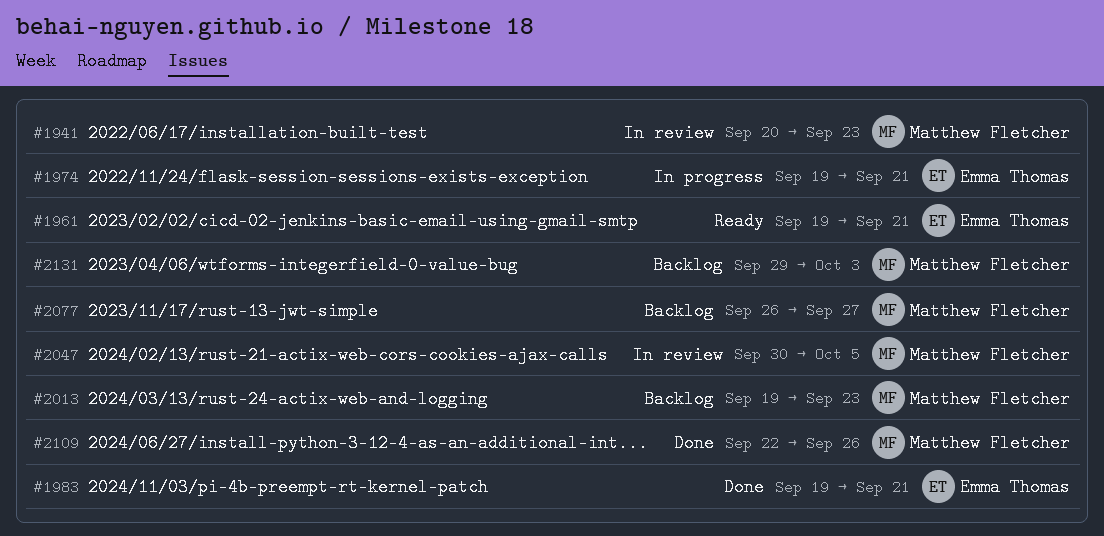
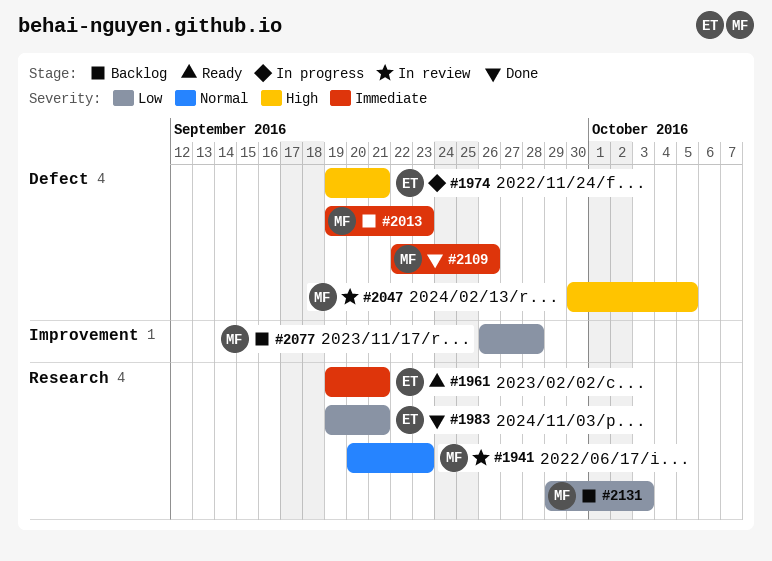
#2077, due: Sep 27 -> Sep 28

